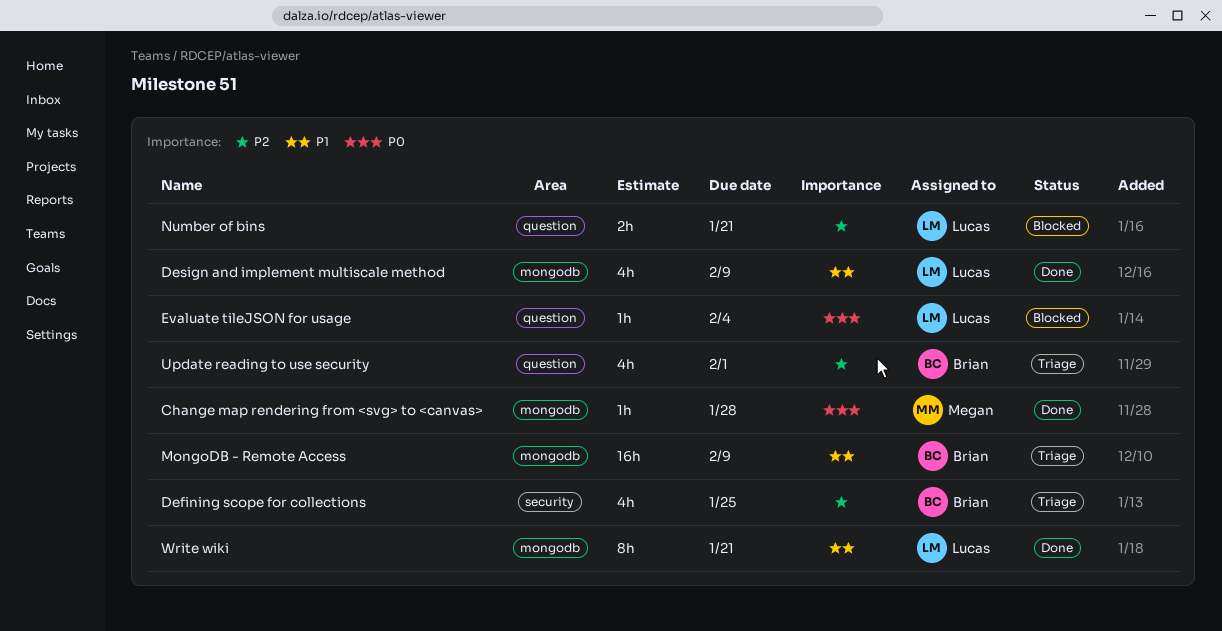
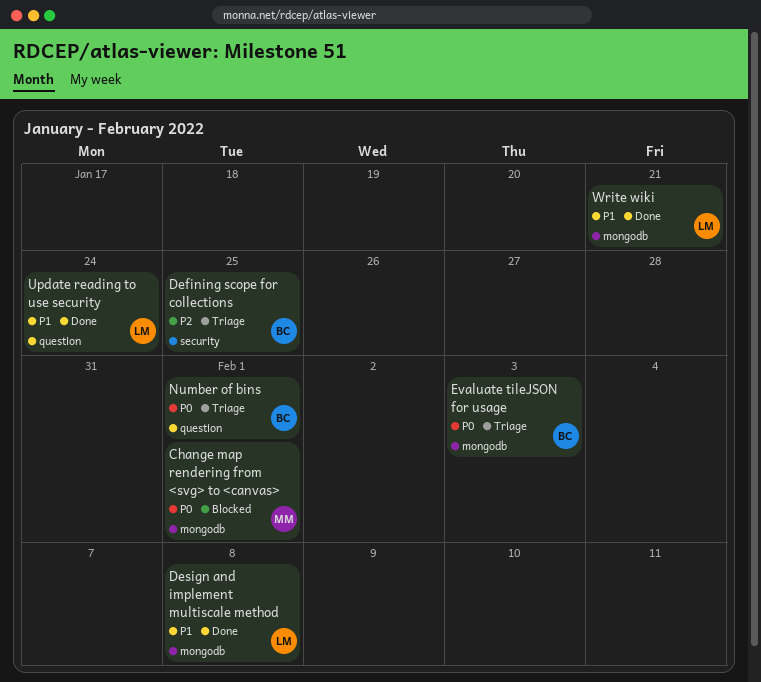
Change map rendering from <svg> to <canvas>, status: Done -> Blocked
Change map rendering from <svg> to <canvas>, due: Jan 28 -> Feb 1
Design and implement multiscale method, due: Feb 9 -> Feb 8
Evaluate tileJSON for usage, status: Blocked -> Triage
Evaluate tileJSON for usage, owner: Lucas -> Brian
Evaluate tileJSON for usage, label: question -> mongodb
Evaluate tileJSON for usage, due: Feb 4 -> Feb 3
MongoDB - Remote Access: present -> none
Number of bins, status: Blocked -> Triage
Number of bins, owner: Lucas -> Brian
Number of bins, priority: P2 -> P0
Number of bins, due: Jan 21 -> Feb 1
Update reading to use security, status: Triage -> Done
Update reading to use security, owner: Brian -> Lucas
Update reading to use security, priority: P2 -> P1
Update reading to use security, due: Feb 1 -> Jan 24

